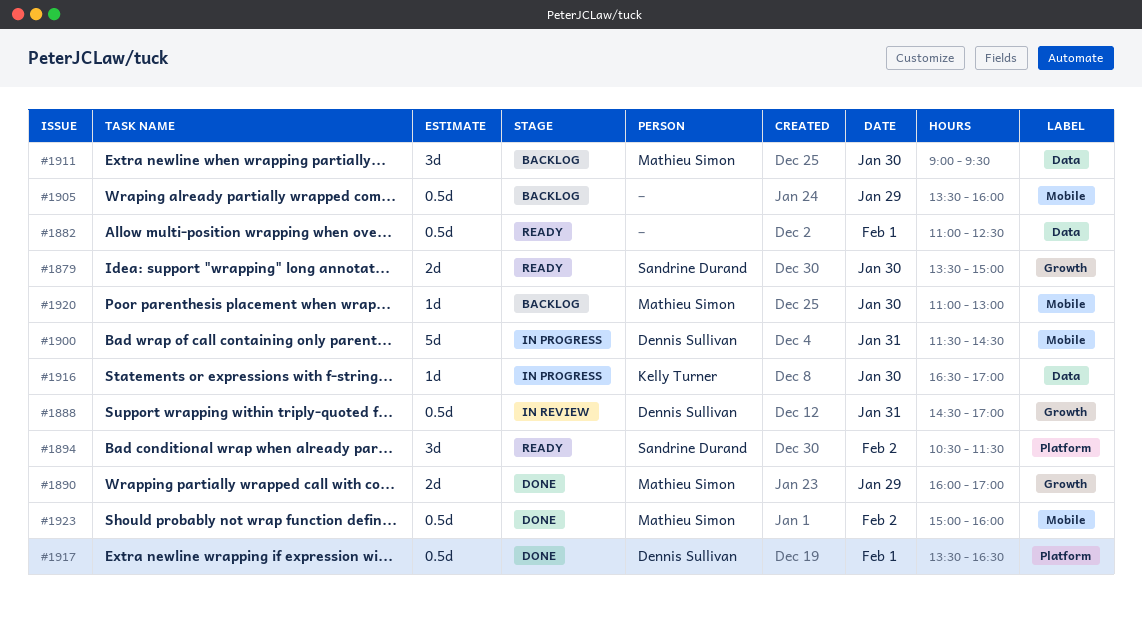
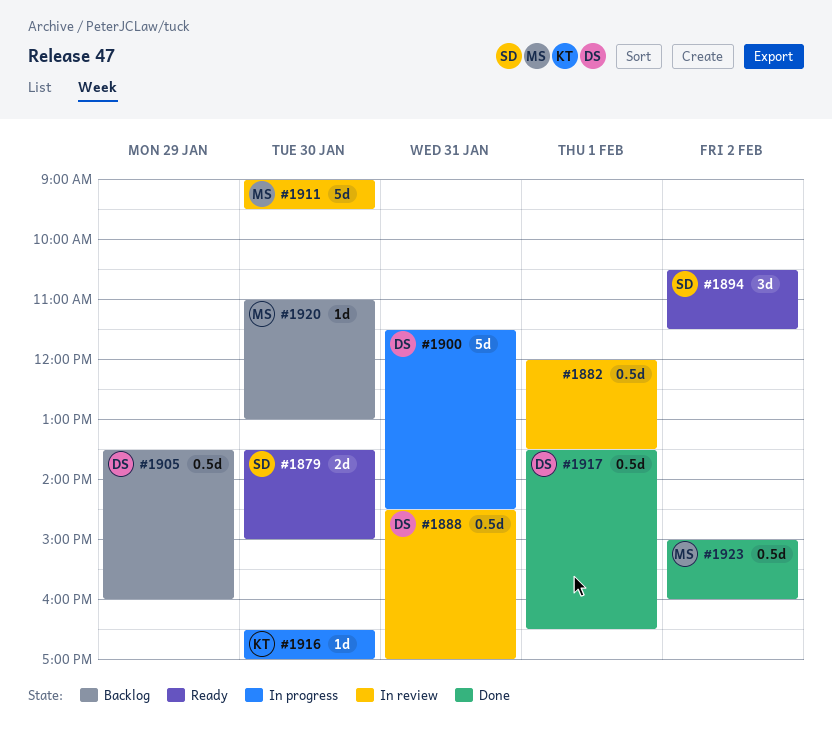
#1882, status: Ready -> In review
#1882, begins: 11:00 -> 12:00
#1882, ends: 12:30 -> 13:30
#1890: present -> none
#1905, owner: none -> Dennis Sullivan
#1911, status: Backlog -> In review
#1911, estimate: 3d -> 5d

